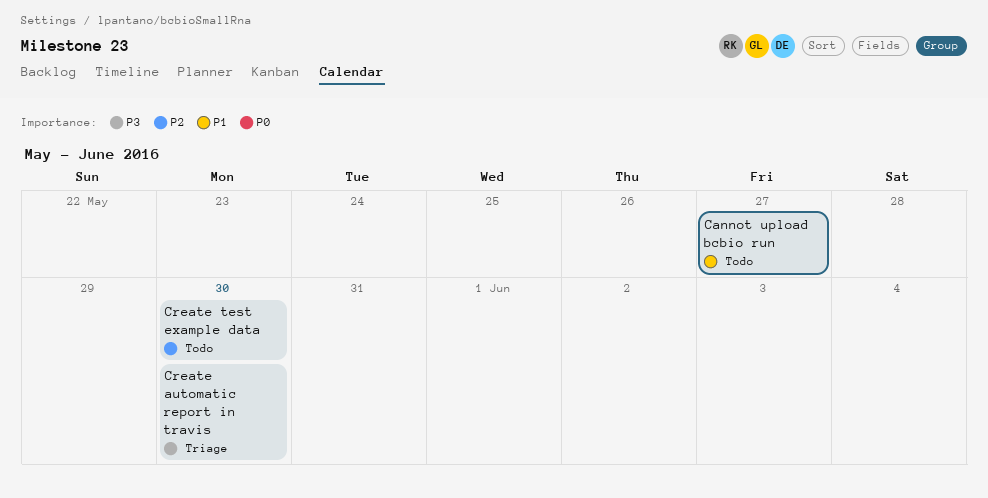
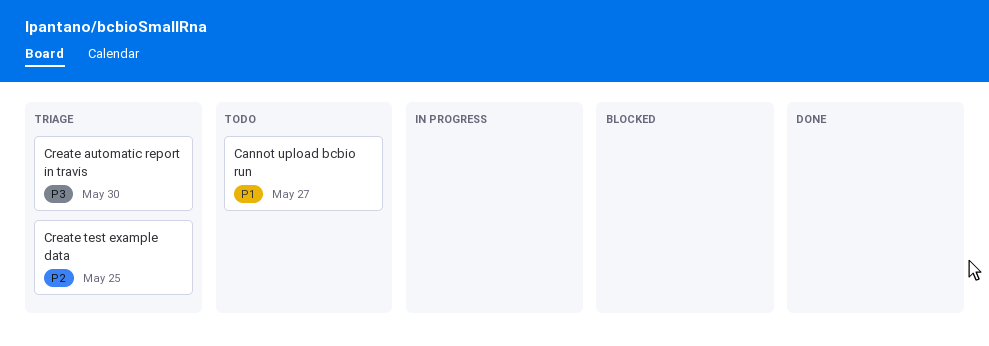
Create test example data, status: Todo -> Triage
Create test example data, due: May 30 -> May 25

